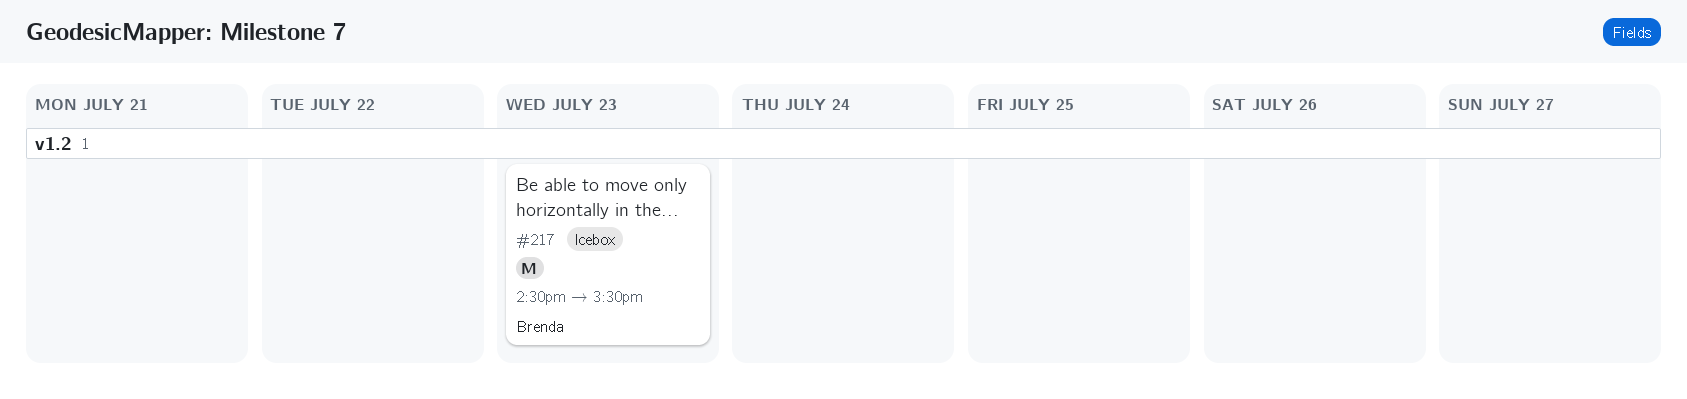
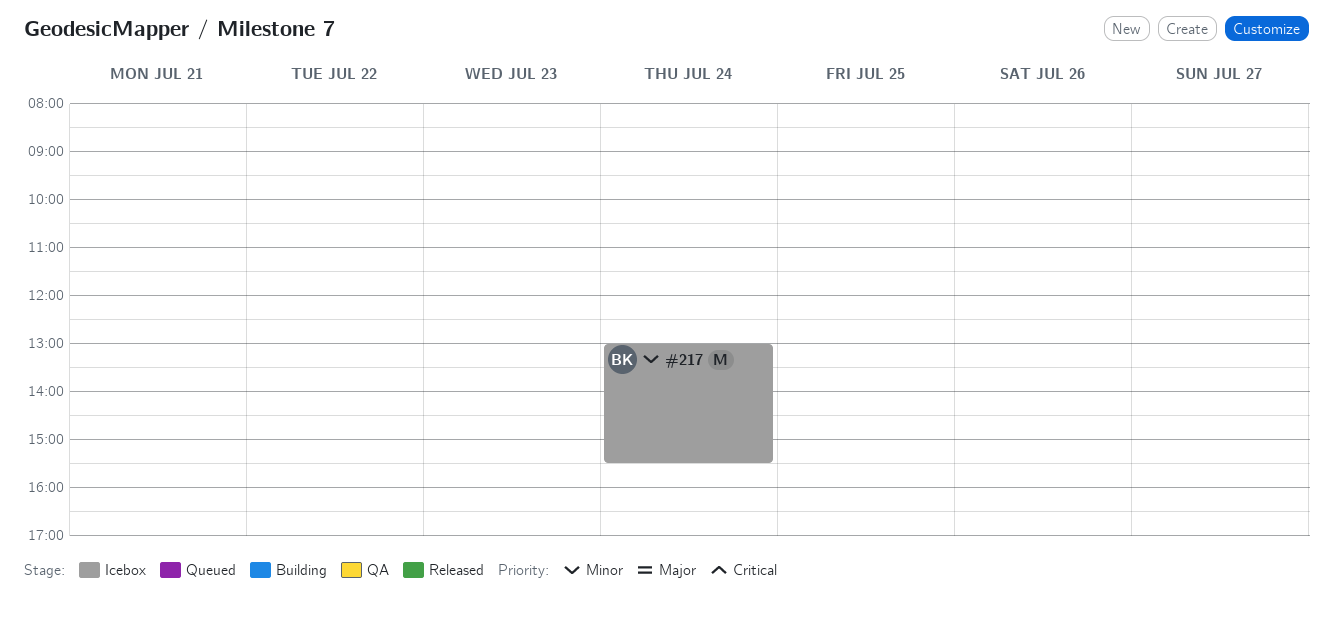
#217, day: Jul 23 -> Jul 24
#217, begins: 14:30 -> 13:00

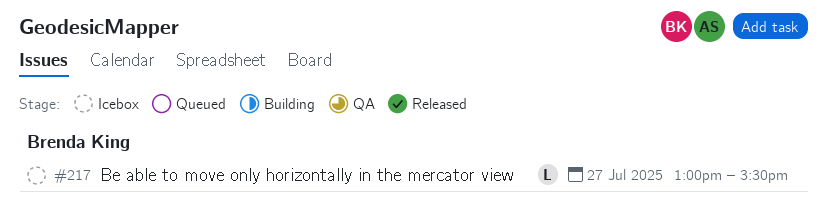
#217, estimate: M -> L
#217, day: Jul 24 -> Jul 27

